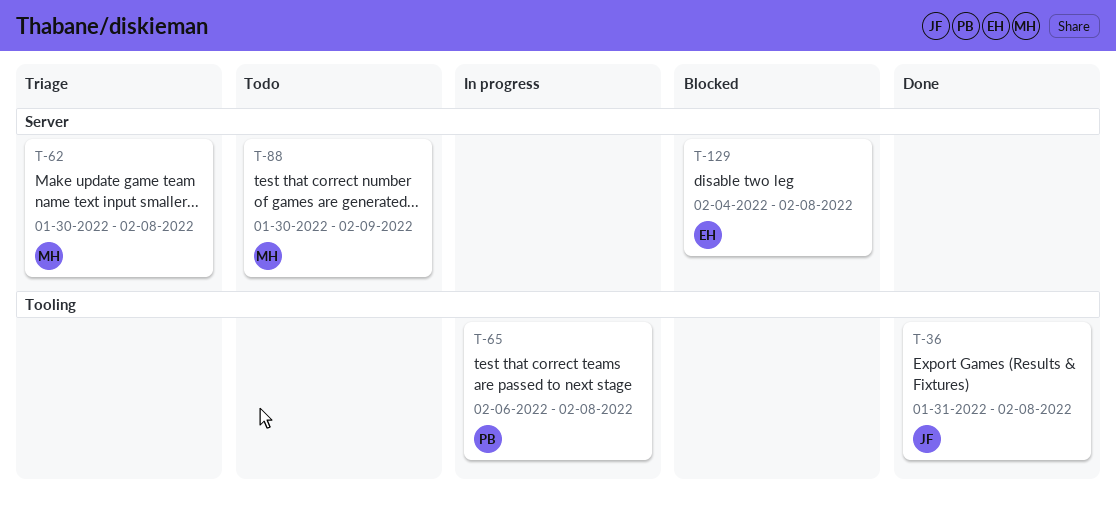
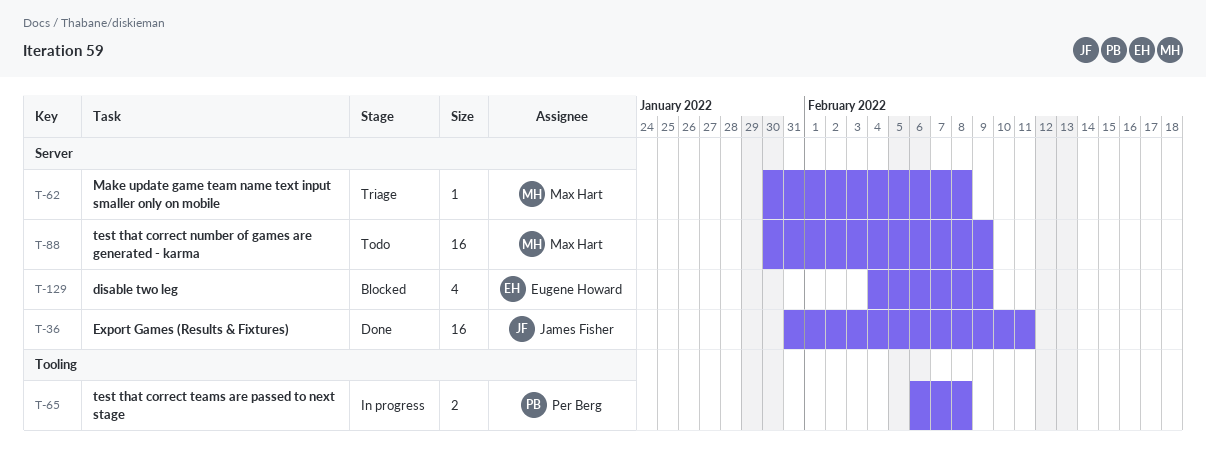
T-36, label: Tooling -> Server
T-36, due: Feb 8 -> Feb 11
T-129, due: Feb 8 -> Feb 9

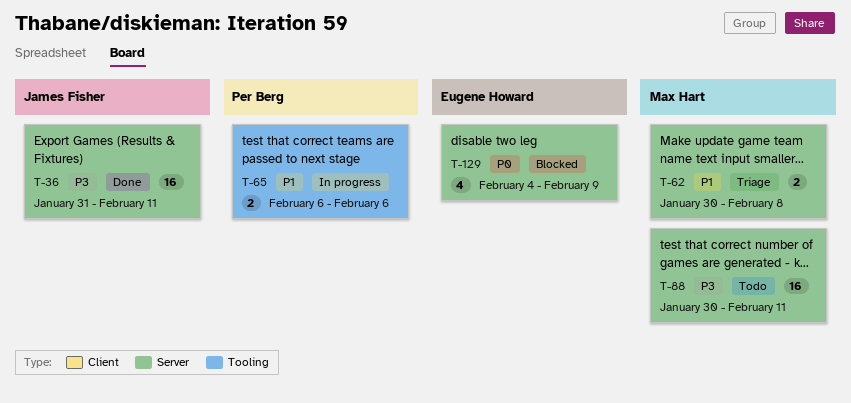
T-62, estimate: 1 -> 2
T-65, due: Feb 8 -> Feb 6
T-88, due: Feb 9 -> Feb 11

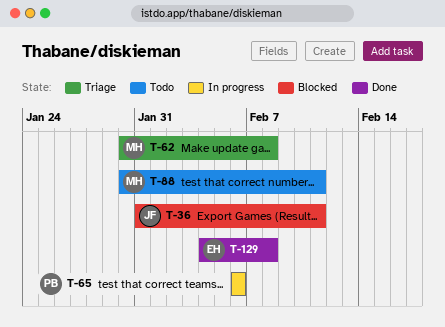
T-36, status: Done -> Blocked
T-129, status: Blocked -> Done
T-129, due: Feb 9 -> Feb 8

